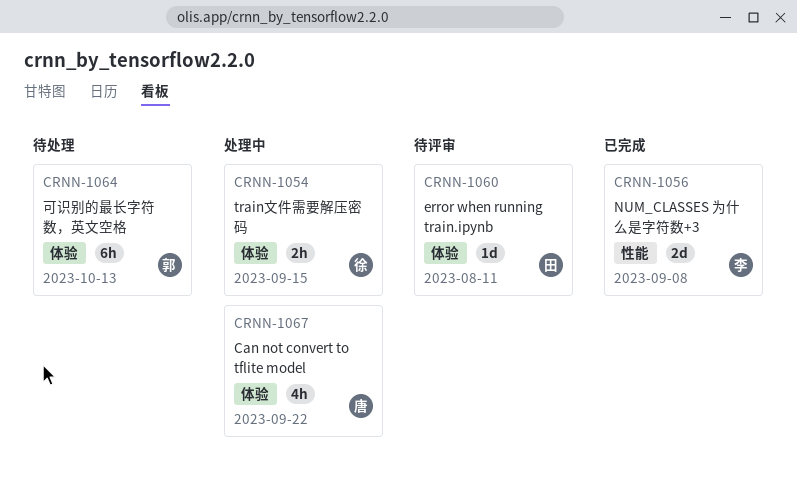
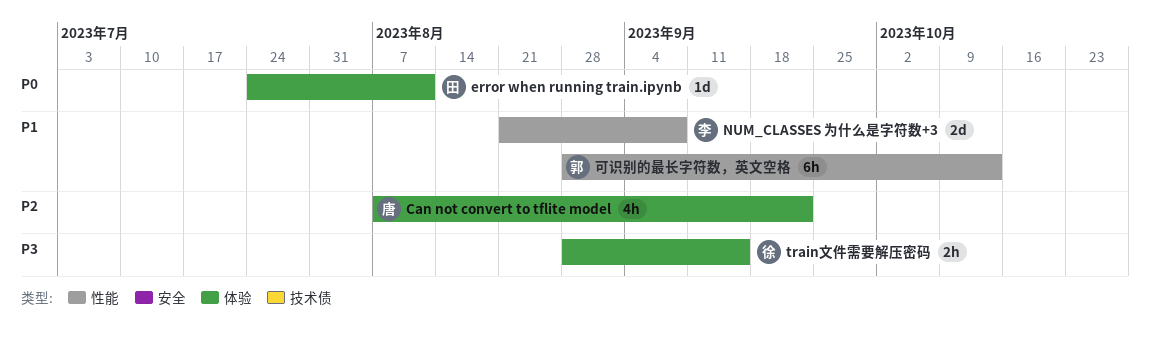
可识别的最长字符数，英文空格, label: 体验 -> 性能

